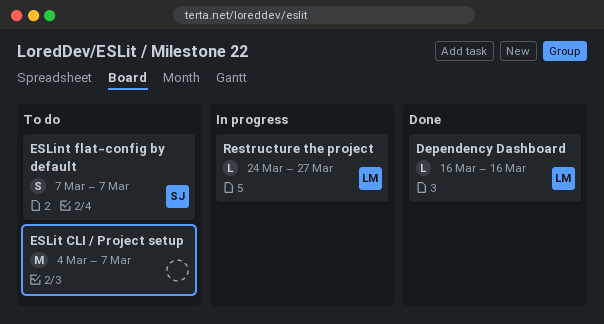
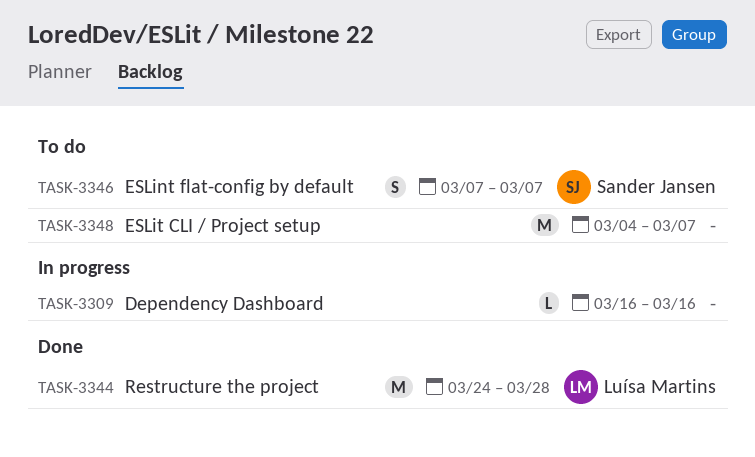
Dependency Dashboard, status: Done -> In progress
Dependency Dashboard, owner: Luísa Martins -> none
Restructure the project, status: In progress -> Done
Restructure the project, estimate: L -> M
Restructure the project, due: Mar 27 -> Mar 28

